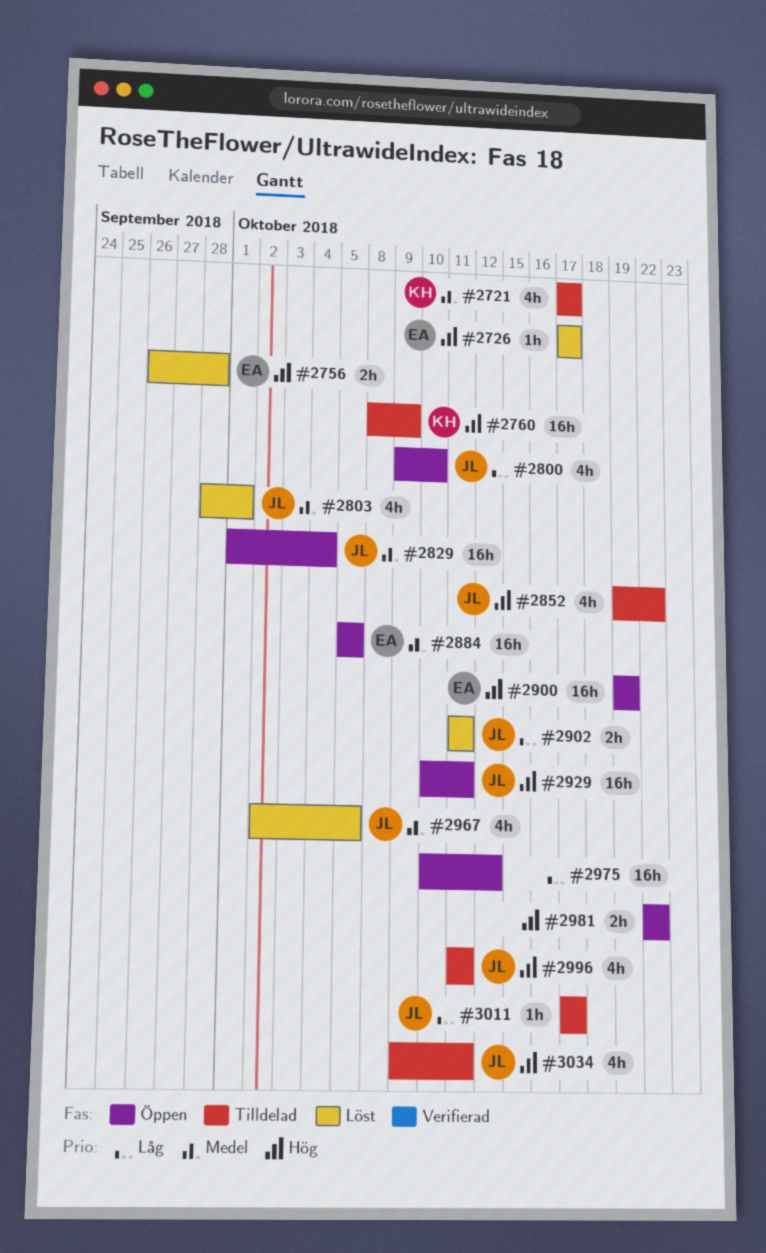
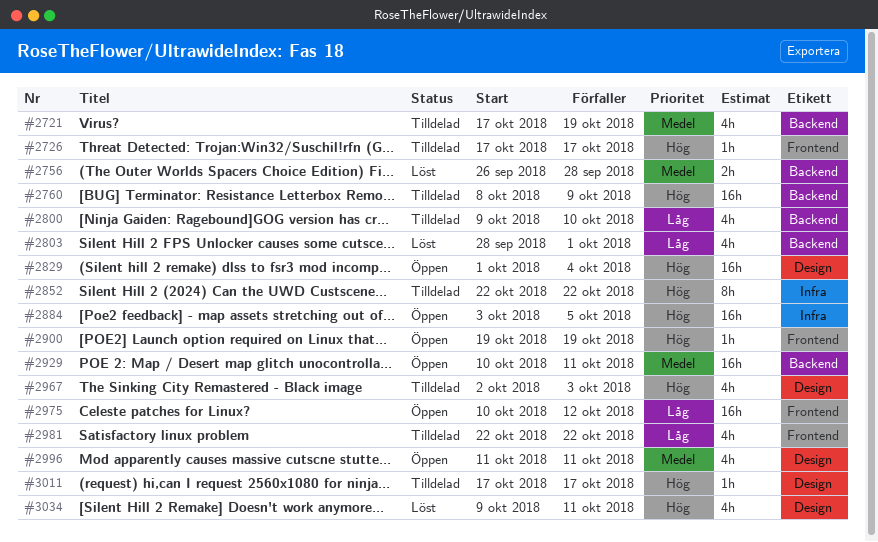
#2721, due: Oct 17 -> Oct 19
#2726, status: Löst -> Tilldelad
#2756, priority: Hög -> Medel
#2800, status: Öppen -> Tilldelad
#2803, priority: Medel -> Låg
#2829, priority: Medel -> Hög
#2852, estimate: 4h -> 8h
#2852, start: Oct 19 -> Oct 22
#2884, priority: Medel -> Hög
#2884, start: Oct 5 -> Oct 3
#2900, estimate: 16h -> 1h
#2902: present -> none
#2929, priority: Hög -> Medel
#2967, status: Löst -> Tilldelad
#2967, priority: Medel -> Hög
#2967, due: Oct 5 -> Oct 3
#2981, status: Öppen -> Tilldelad
#2981, priority: Hög -> Låg
#2981, estimate: 2h -> 4h
#2996, status: Tilldelad -> Öppen
#2996, priority: Hög -> Medel
#3011, priority: Låg -> Hög
#3034, status: Tilldelad -> Löst

